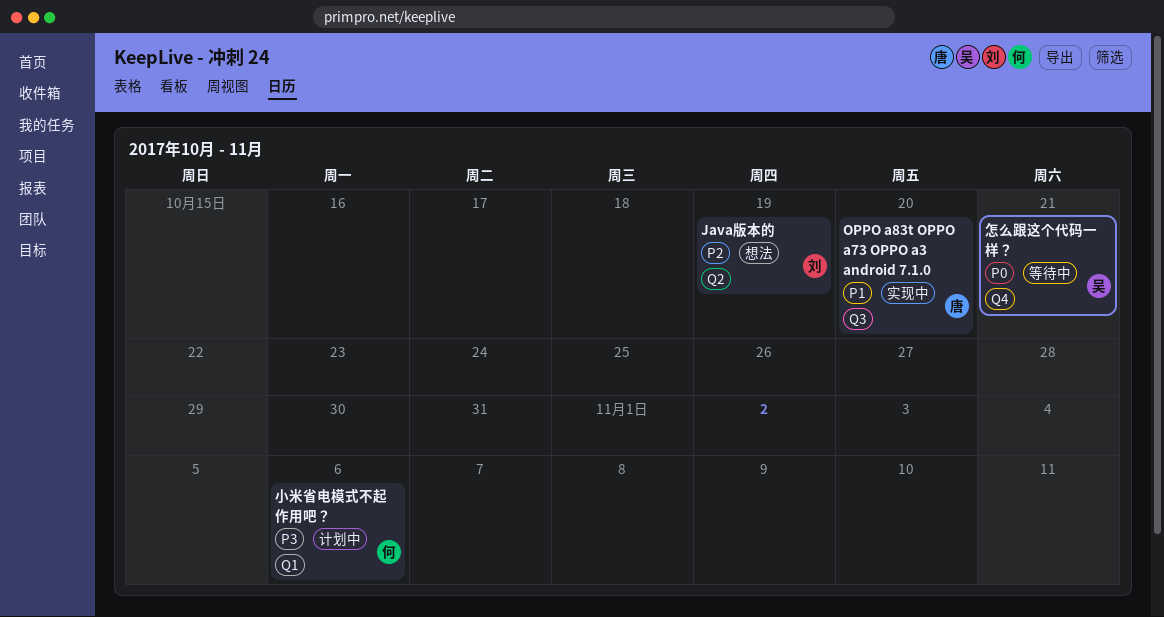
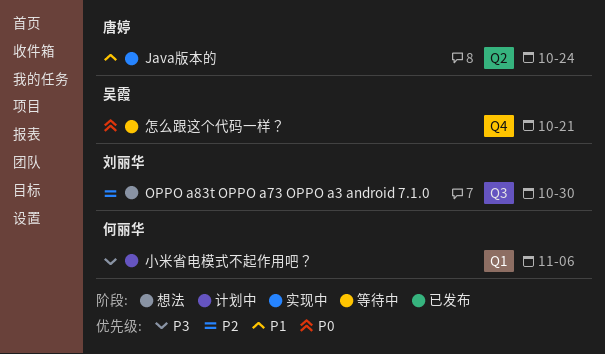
Java版本的, status: 想法 -> 实现中
Java版本的, owner: 刘丽华 -> 唐婷
Java版本的, priority: P2 -> P1
Java版本的, due: Oct 19 -> Oct 24
OPPO a83t OPPO a73 OPPO a3 android 7.1.0, status: 实现中 -> 想法
OPPO a83t OPPO a73 OPPO a3 android 7.1.0, owner: 唐婷 -> 刘丽华
OPPO a83t OPPO a73 OPPO a3 android 7.1.0, priority: P1 -> P2
OPPO a83t OPPO a73 OPPO a3 android 7.1.0, due: Oct 20 -> Oct 30

